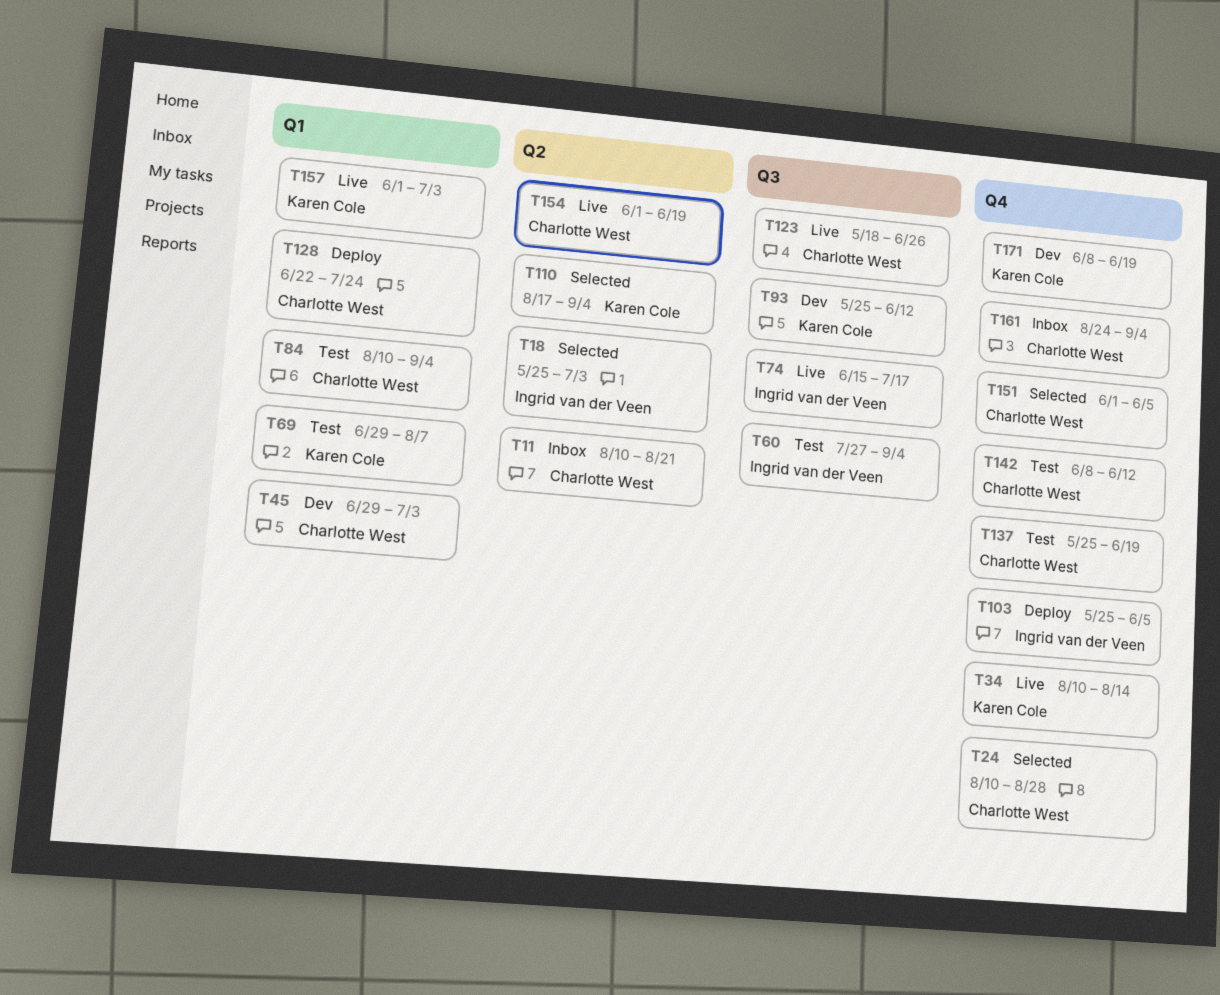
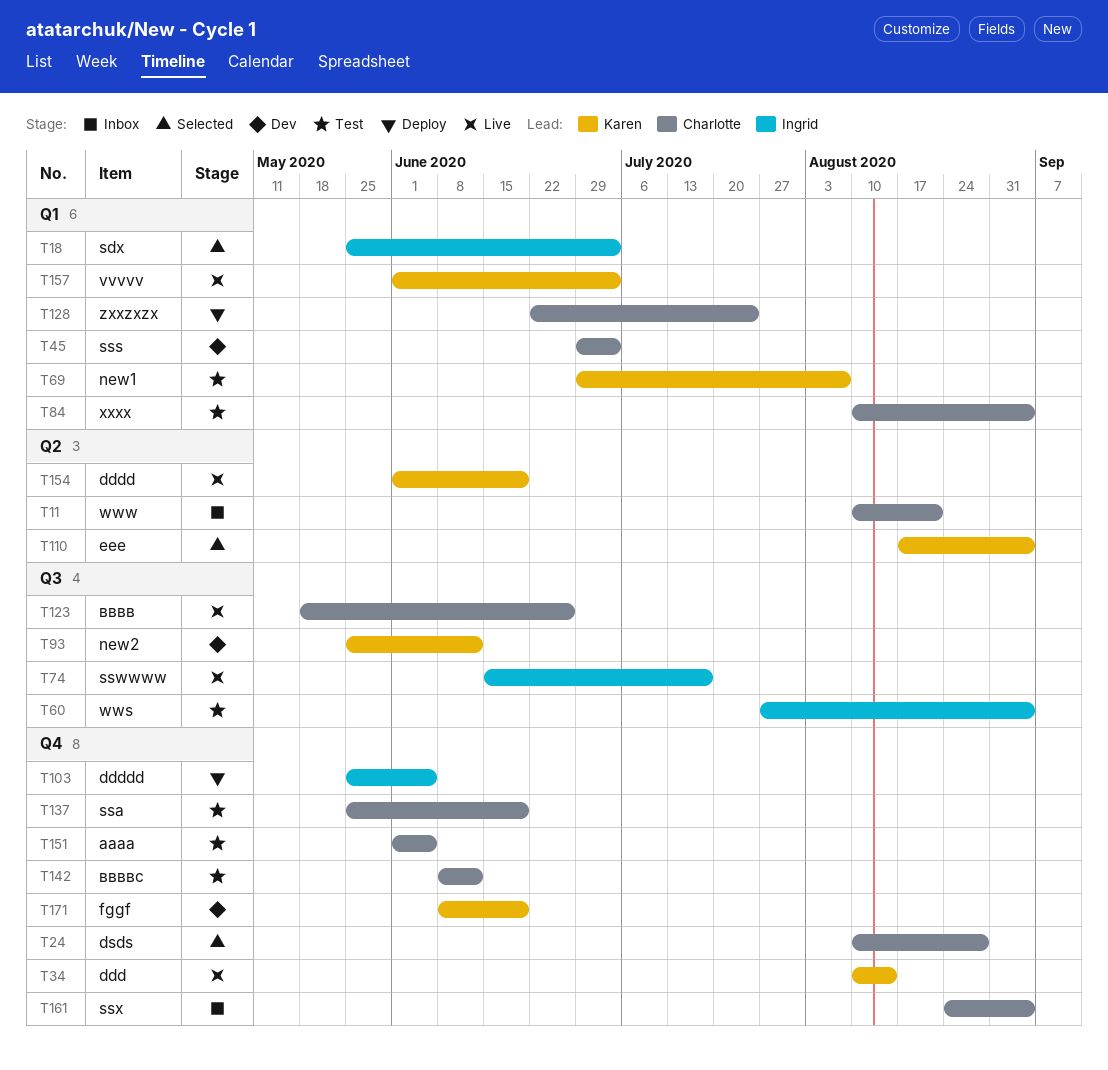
T18, label: Q2 -> Q1
T151, status: Selected -> Test
T154, owner: Charlotte West -> Karen Cole

